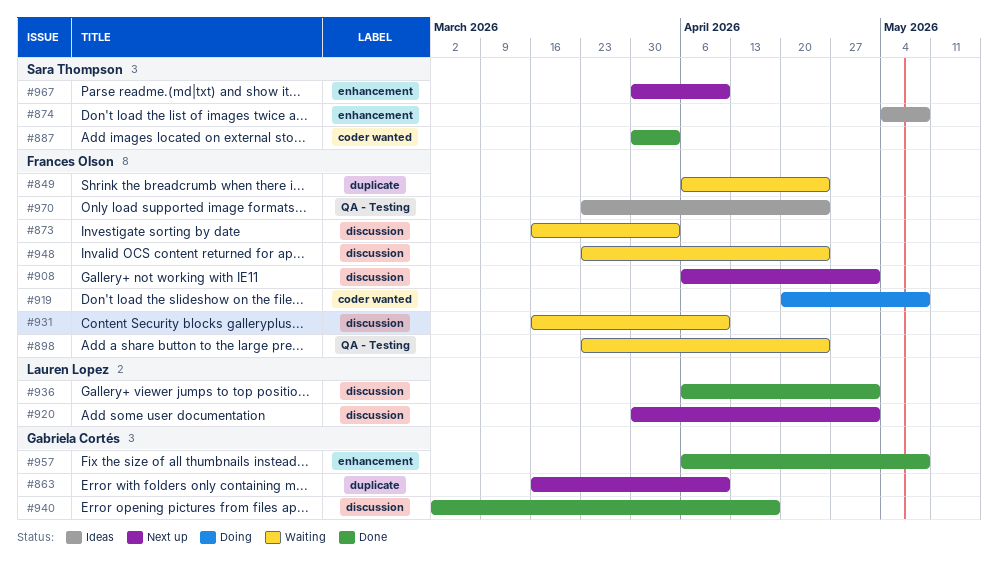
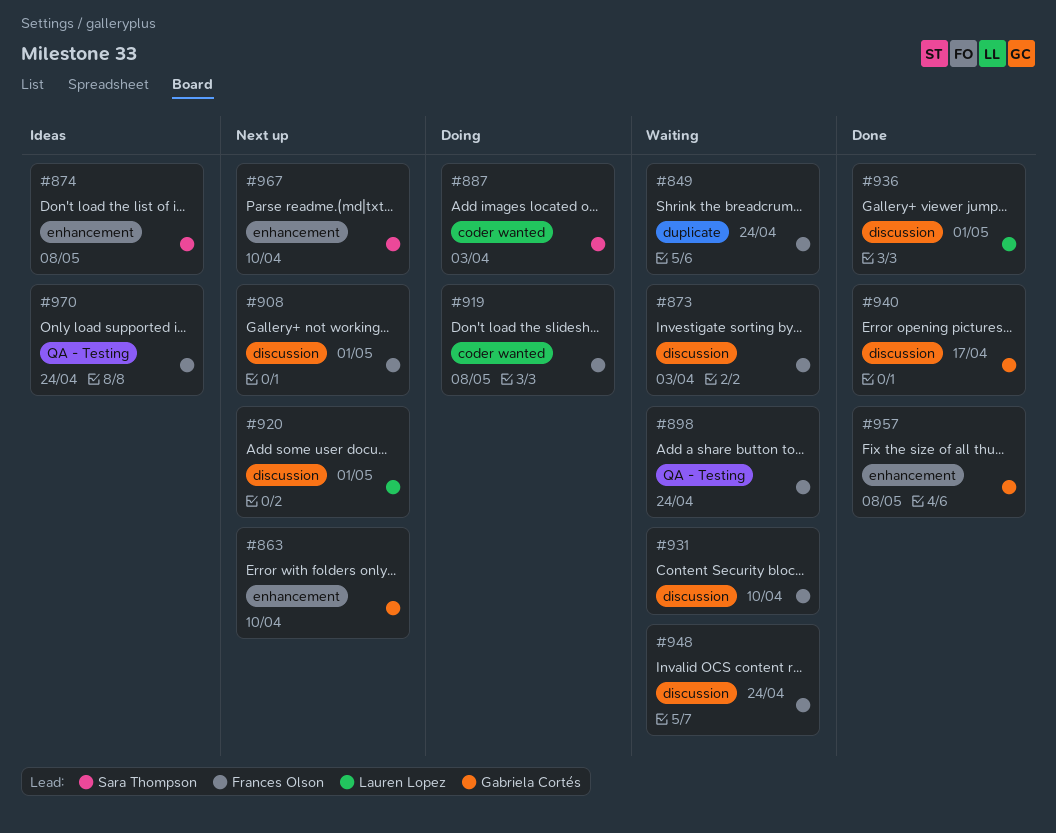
#863, label: duplicate -> enhancement
#887, status: Done -> Doing

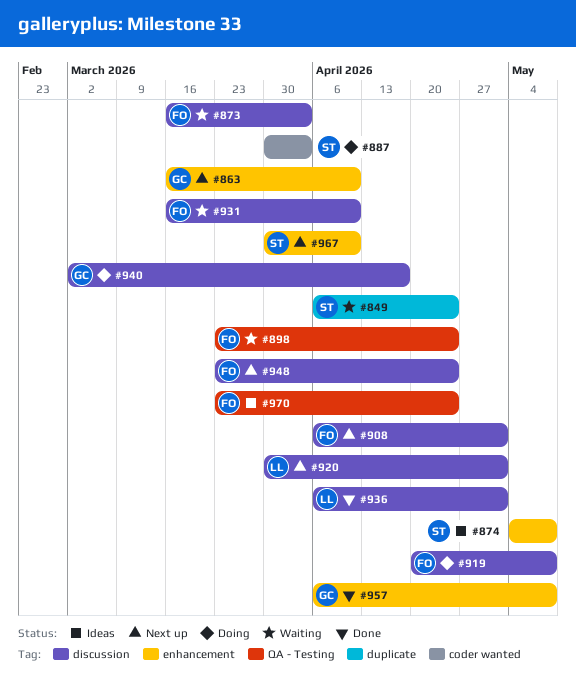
#849, owner: Frances Olson -> Sara Thompson
#919, label: coder wanted -> discussion
#940, status: Done -> Doing
#948, status: Waiting -> Next up

